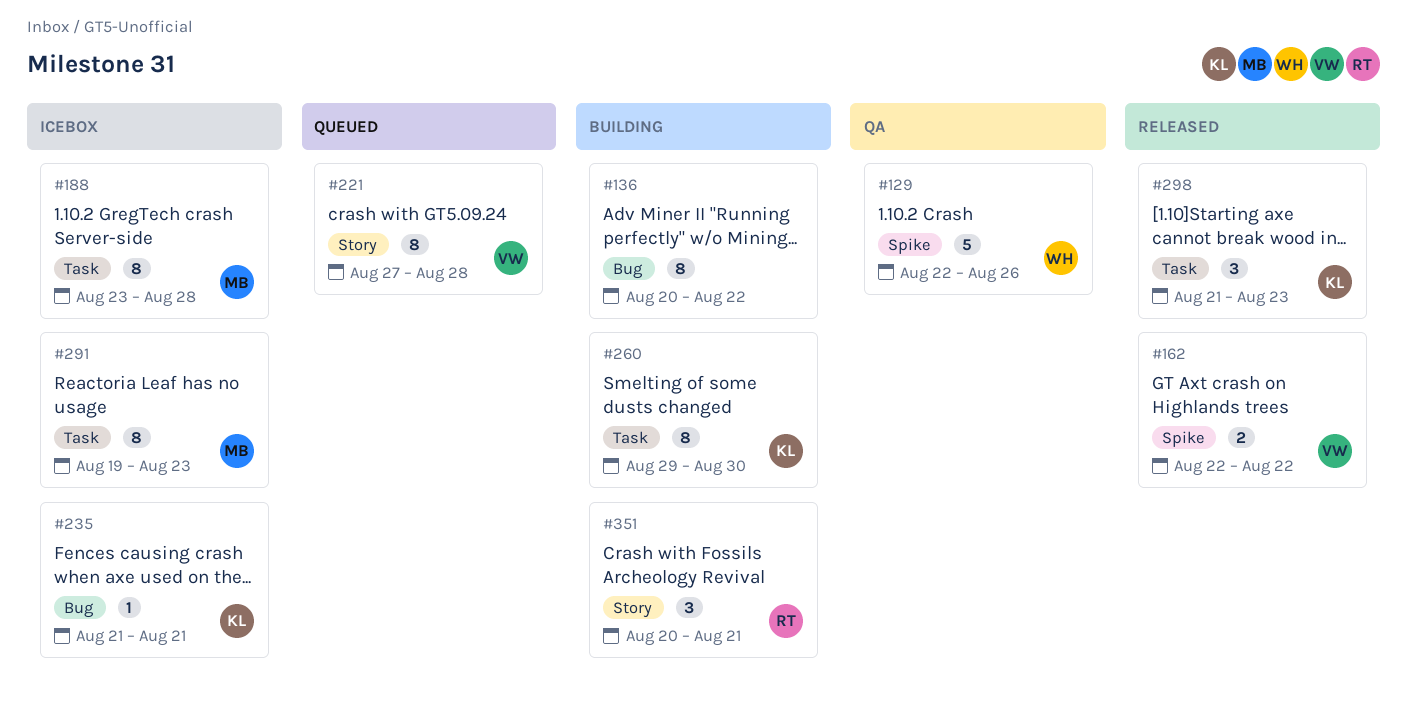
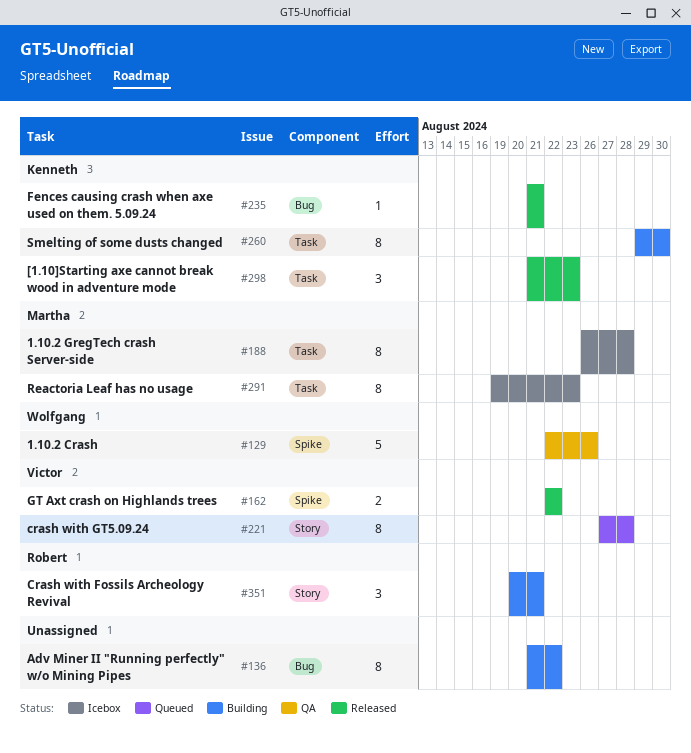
#136, start: Aug 20 -> Aug 21
#188, start: Aug 23 -> Aug 26
#235, status: Icebox -> Released

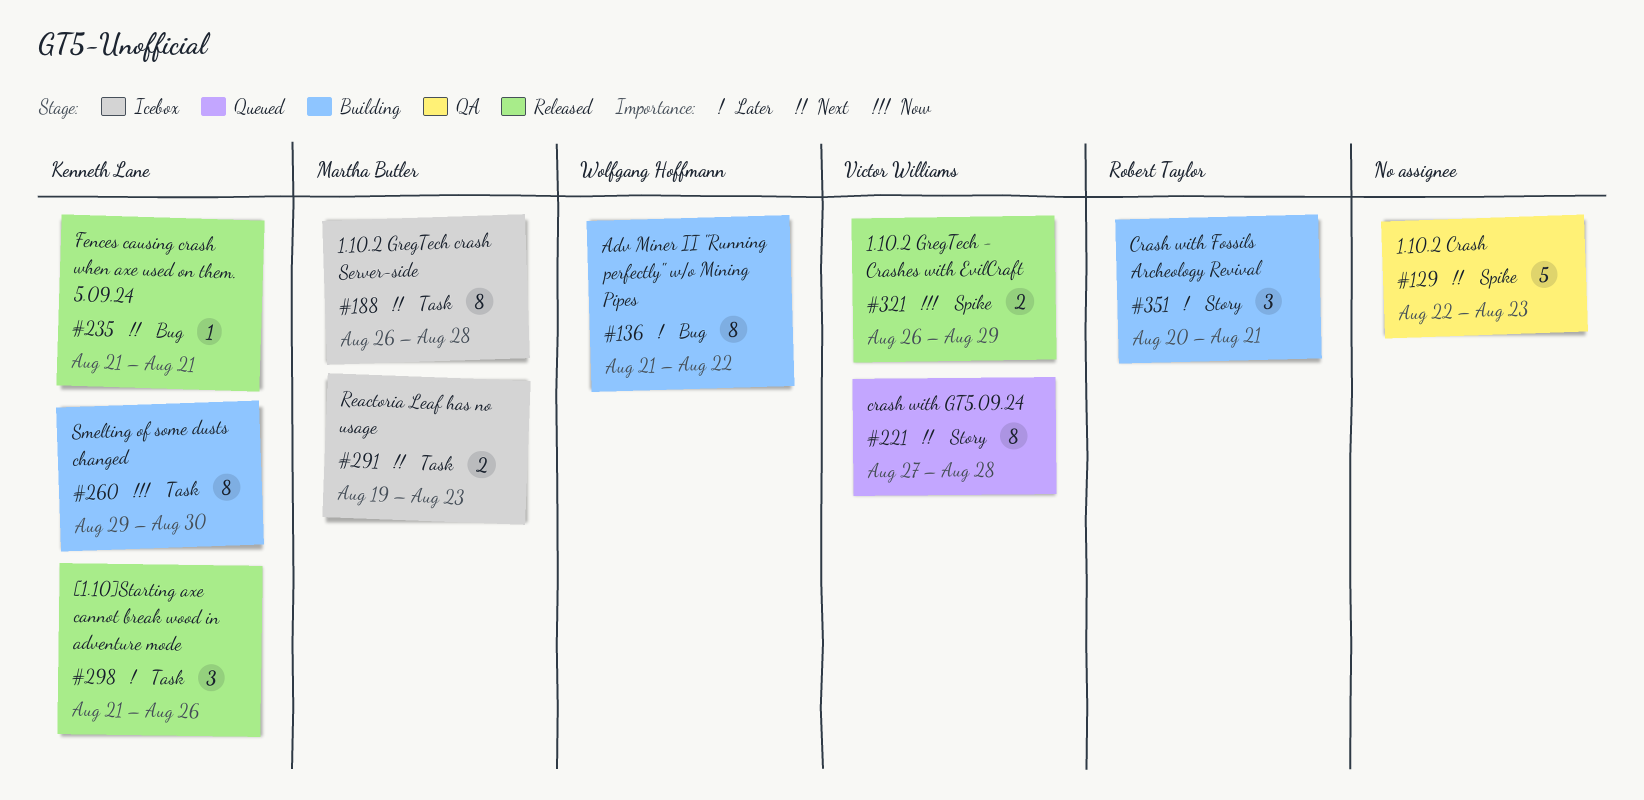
#129, owner: Wolfgang Hoffmann -> none
#129, due: Aug 26 -> Aug 23
#136, owner: none -> Wolfgang Hoffmann
#162: present -> none
#291, estimate: 8 -> 2
#298, due: Aug 23 -> Aug 26
#321: none -> present

